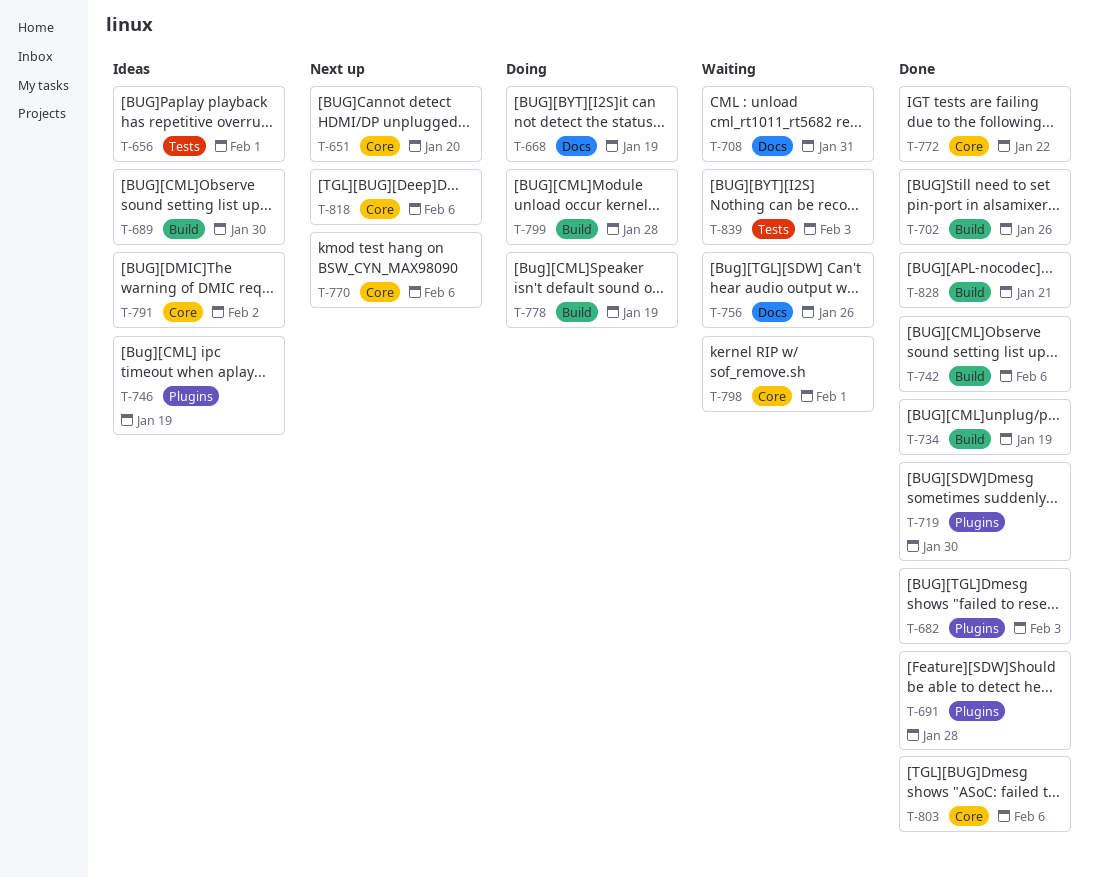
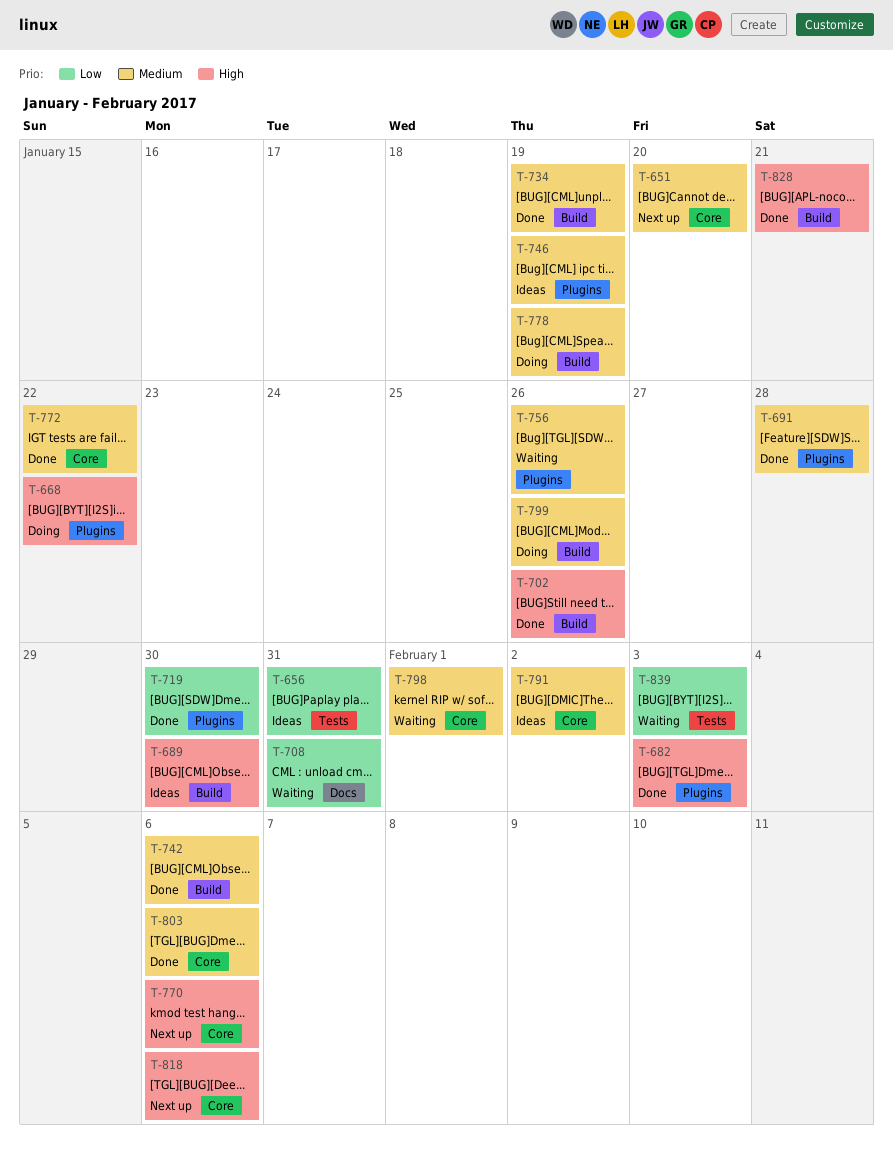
T-656, due: Feb 1 -> Jan 31
T-668, label: Docs -> Plugins
T-668, due: Jan 19 -> Jan 22
T-756, label: Docs -> Plugins
T-799, due: Jan 28 -> Jan 26

